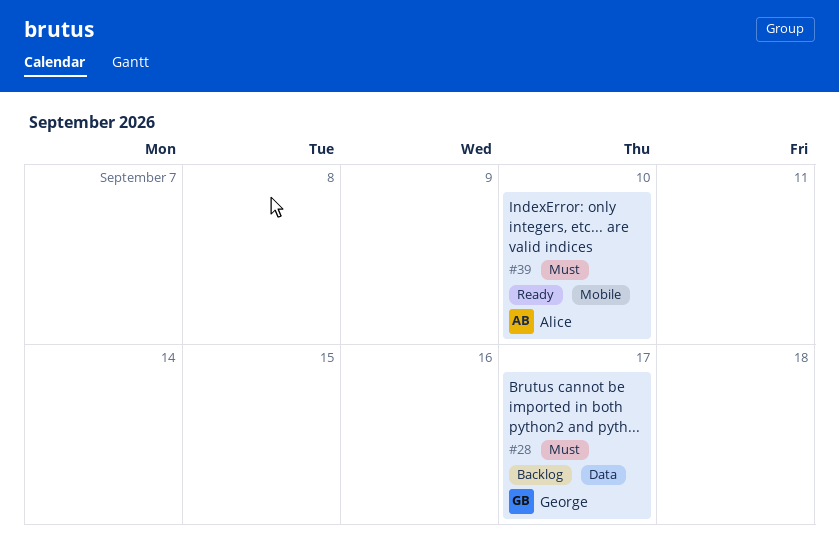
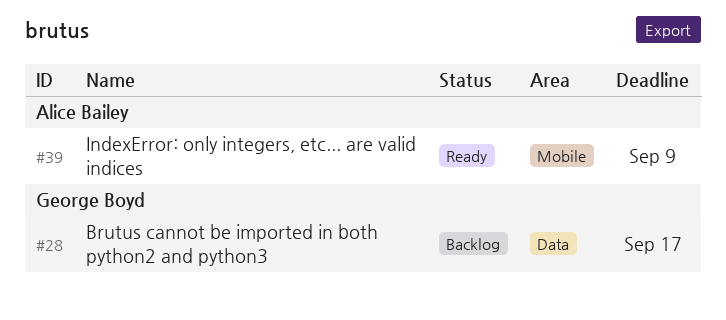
#39, due: Sep 10 -> Sep 9

